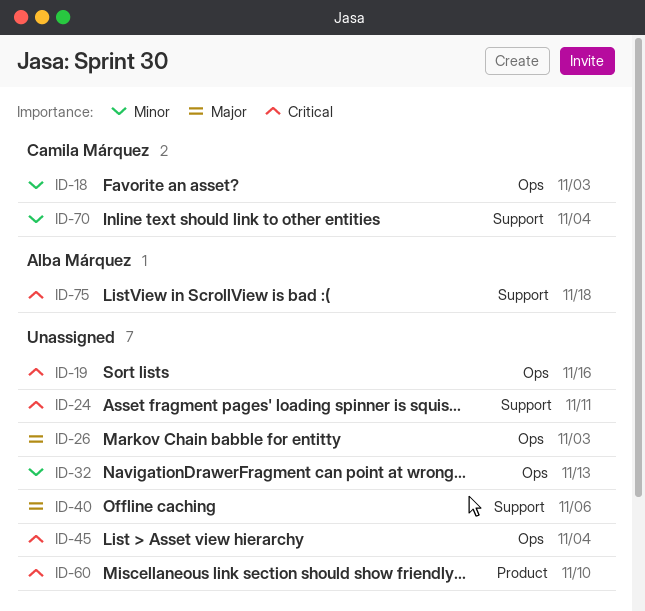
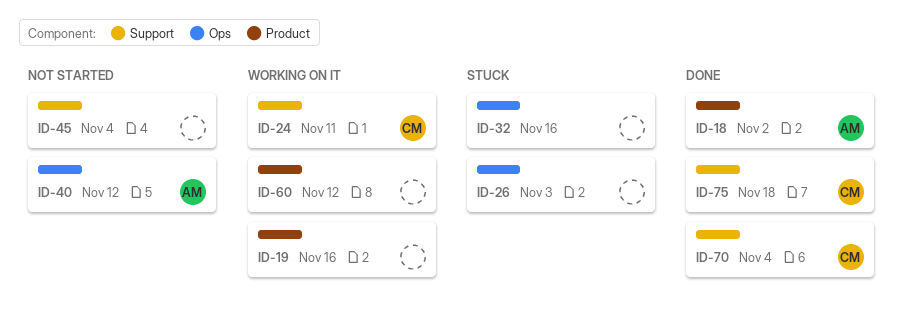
ID-18, owner: Camila Márquez -> Alba Márquez
ID-18, label: Ops -> Product
ID-18, due: Nov 3 -> Nov 2
ID-19, label: Ops -> Product
ID-24, owner: none -> Camila Márquez
ID-32, due: Nov 13 -> Nov 16
ID-40, owner: none -> Alba Márquez
ID-40, label: Support -> Ops
ID-40, due: Nov 6 -> Nov 12
ID-45, label: Ops -> Support
ID-60, due: Nov 10 -> Nov 12
ID-75, owner: Alba Márquez -> Camila Márquez

